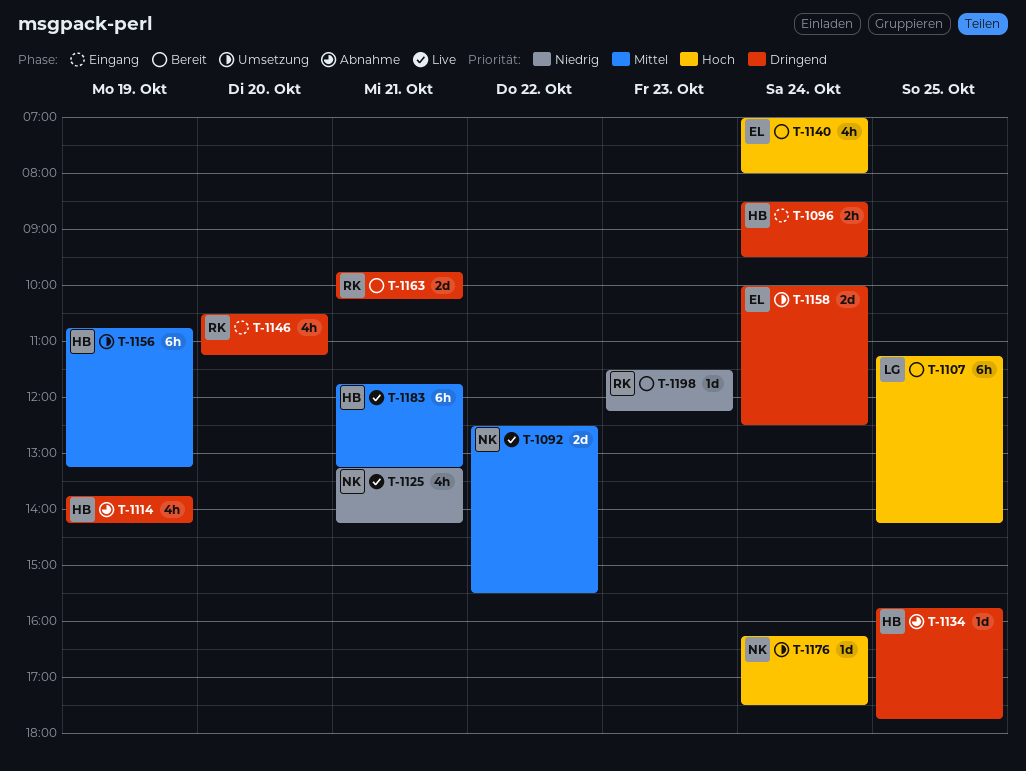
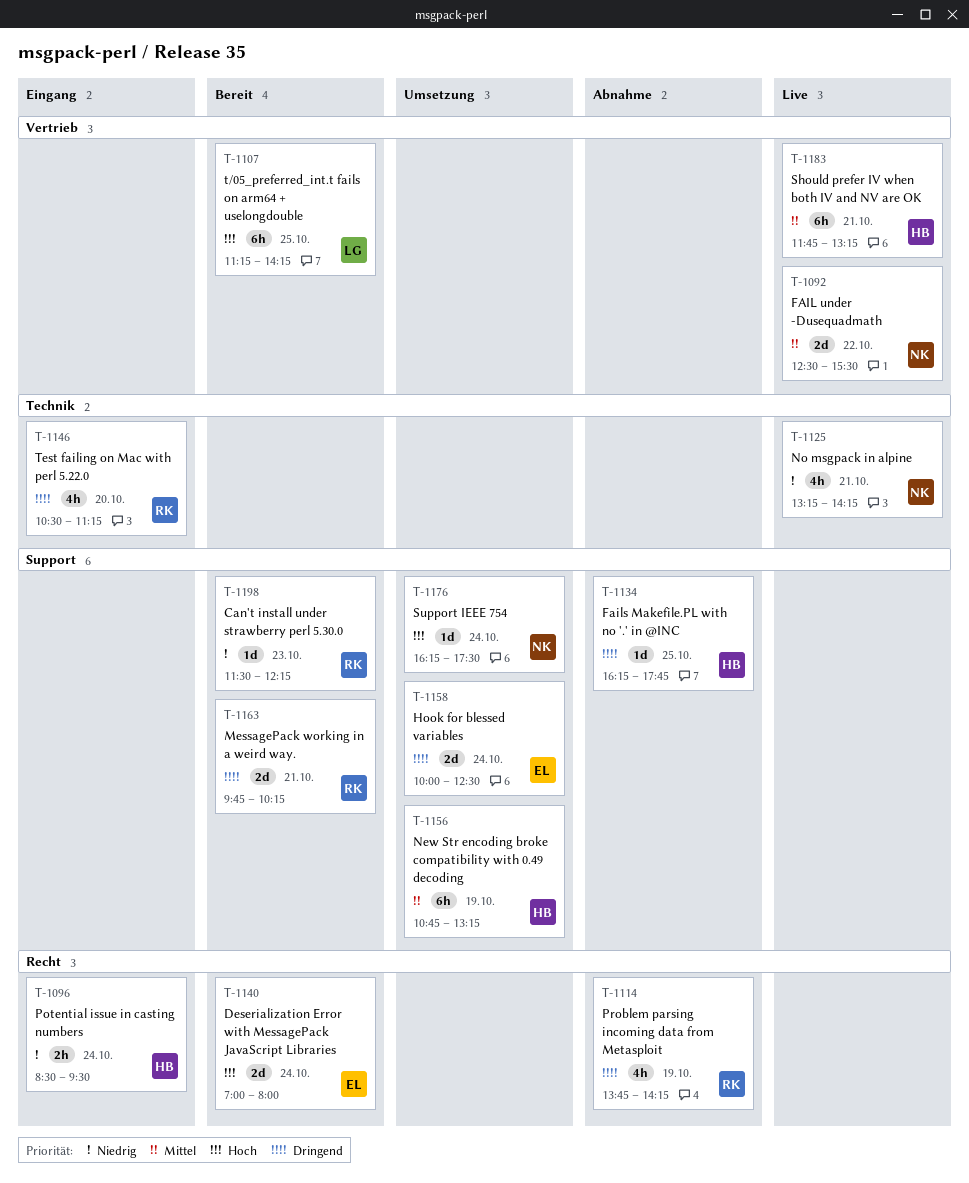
T-1096, priority: Dringend -> Niedrig
T-1114, owner: HB -> RK
T-1134, begins: 15:45 -> 16:15
T-1140, estimate: 4h -> 2d

